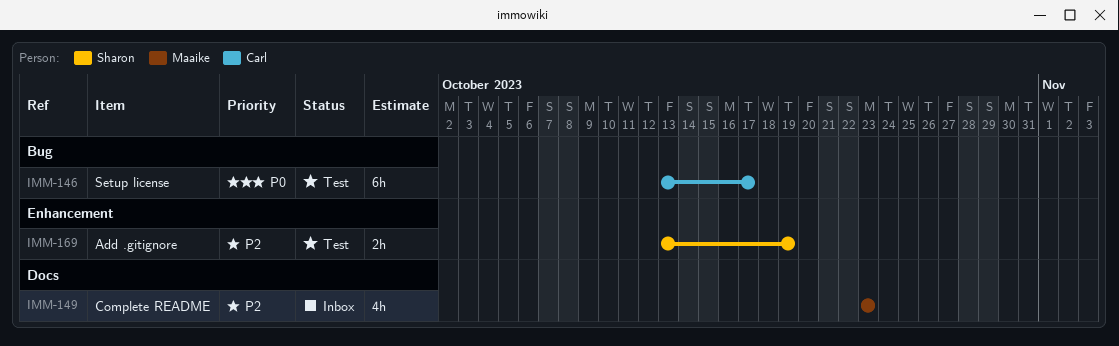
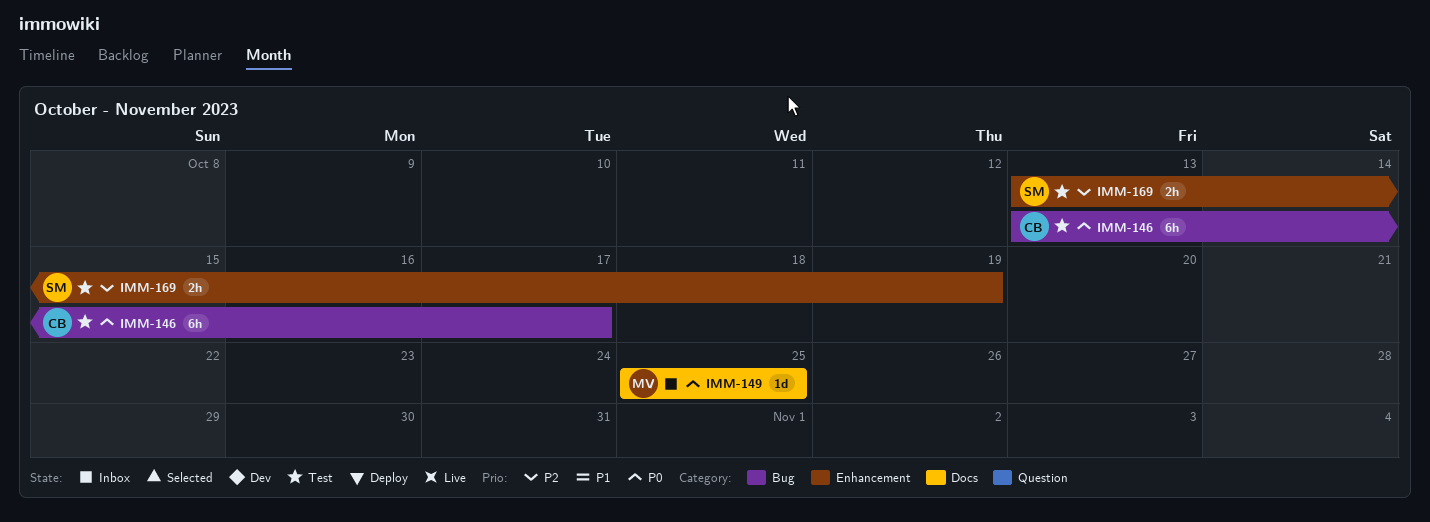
IMM-149, priority: P2 -> P0
IMM-149, estimate: 4h -> 1d
IMM-149, start: Oct 23 -> Oct 25
IMM-149, due: Oct 23 -> Oct 25

